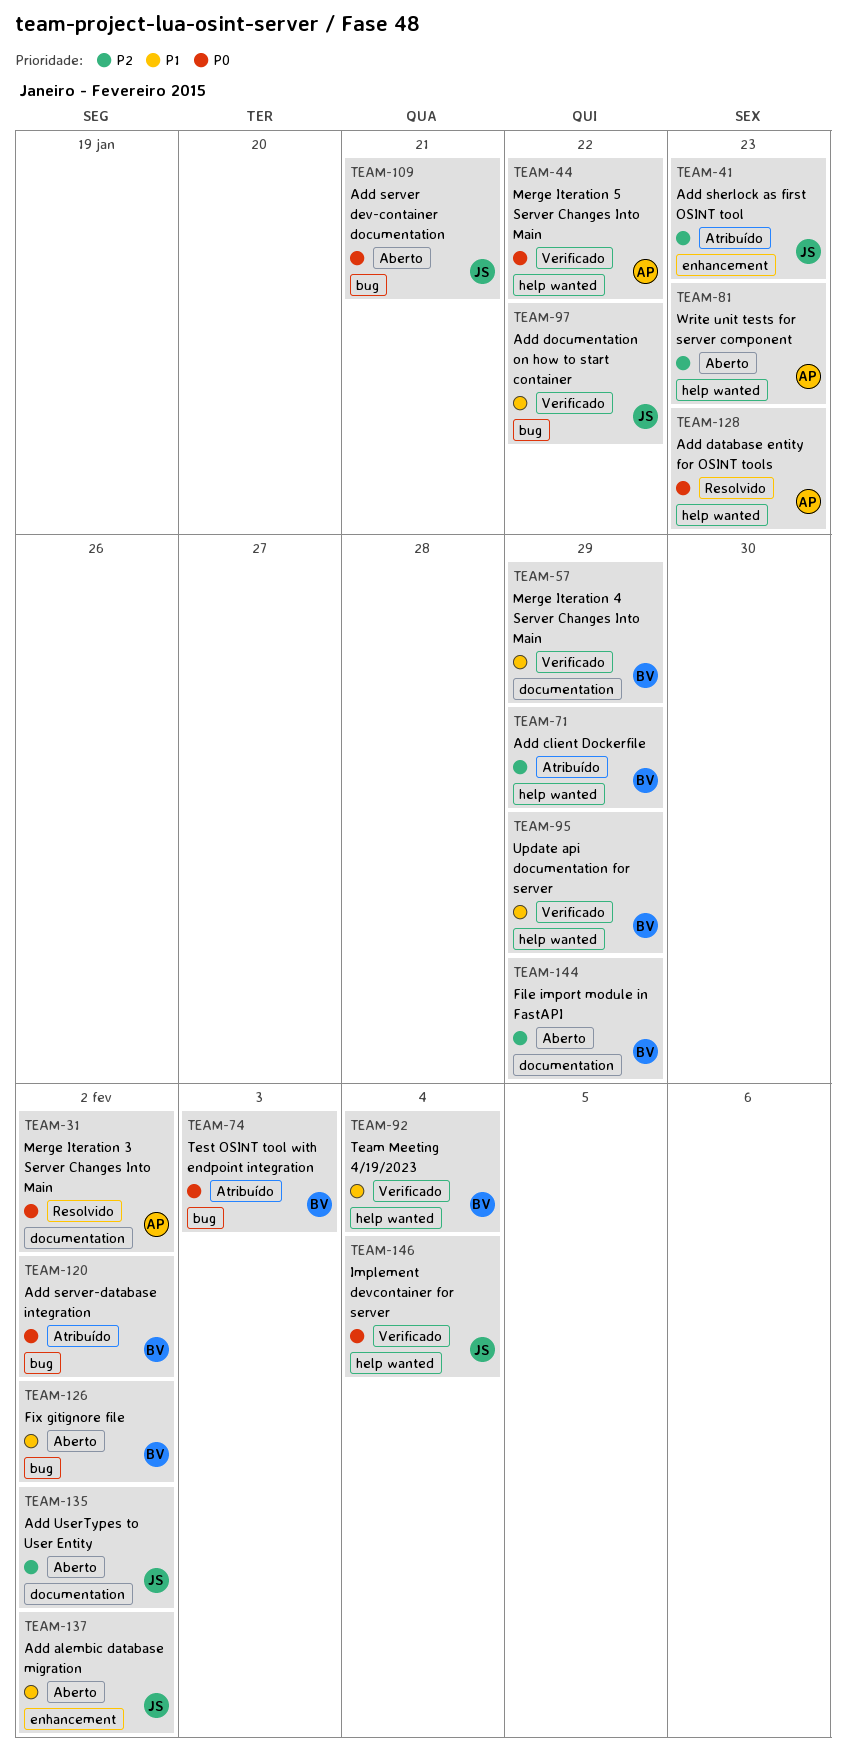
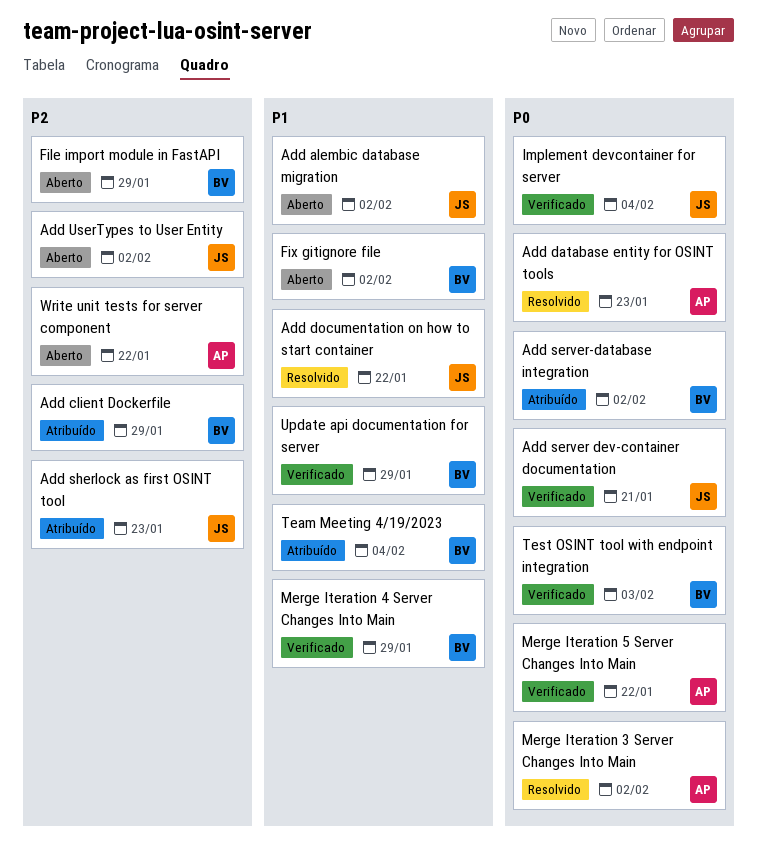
Add documentation on how to start container, status: Verificado -> Resolvido
Add server dev-container documentation, status: Aberto -> Verificado
Team Meeting 4/19/2023, status: Verificado -> Atribuído
Test OSINT tool with endpoint integration, status: Atribuído -> Verificado
Write unit tests for server component, due: Jan 23 -> Jan 22

